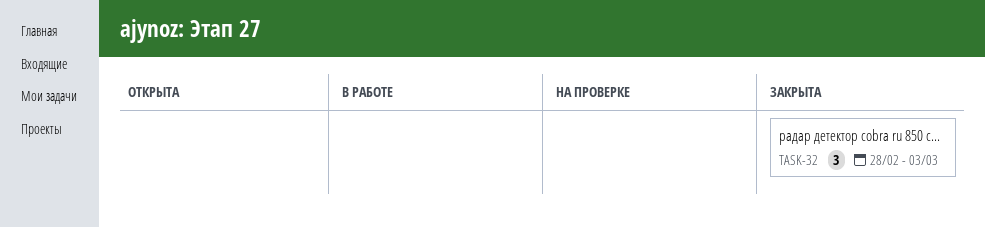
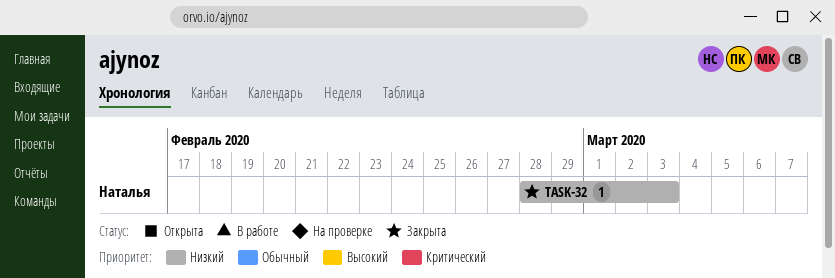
TASK-32, estimate: 3 -> 1

